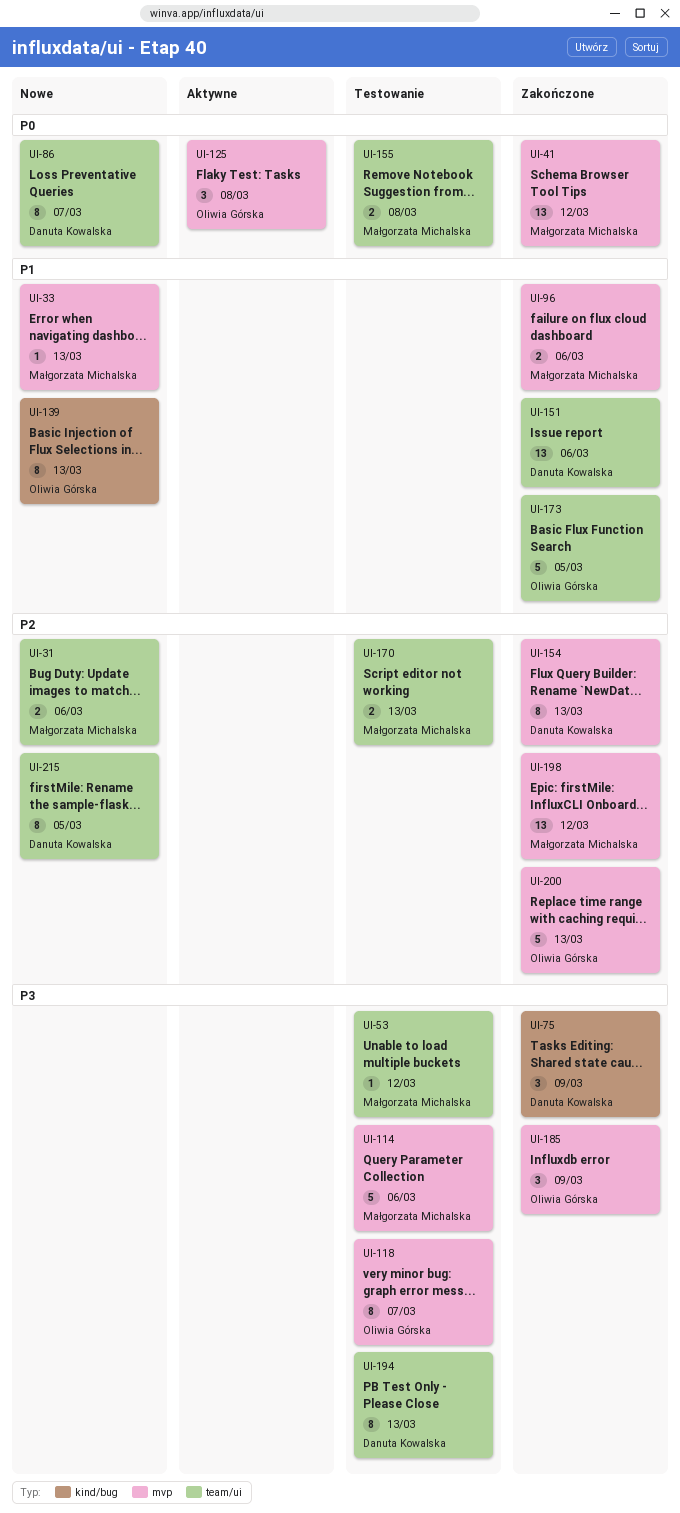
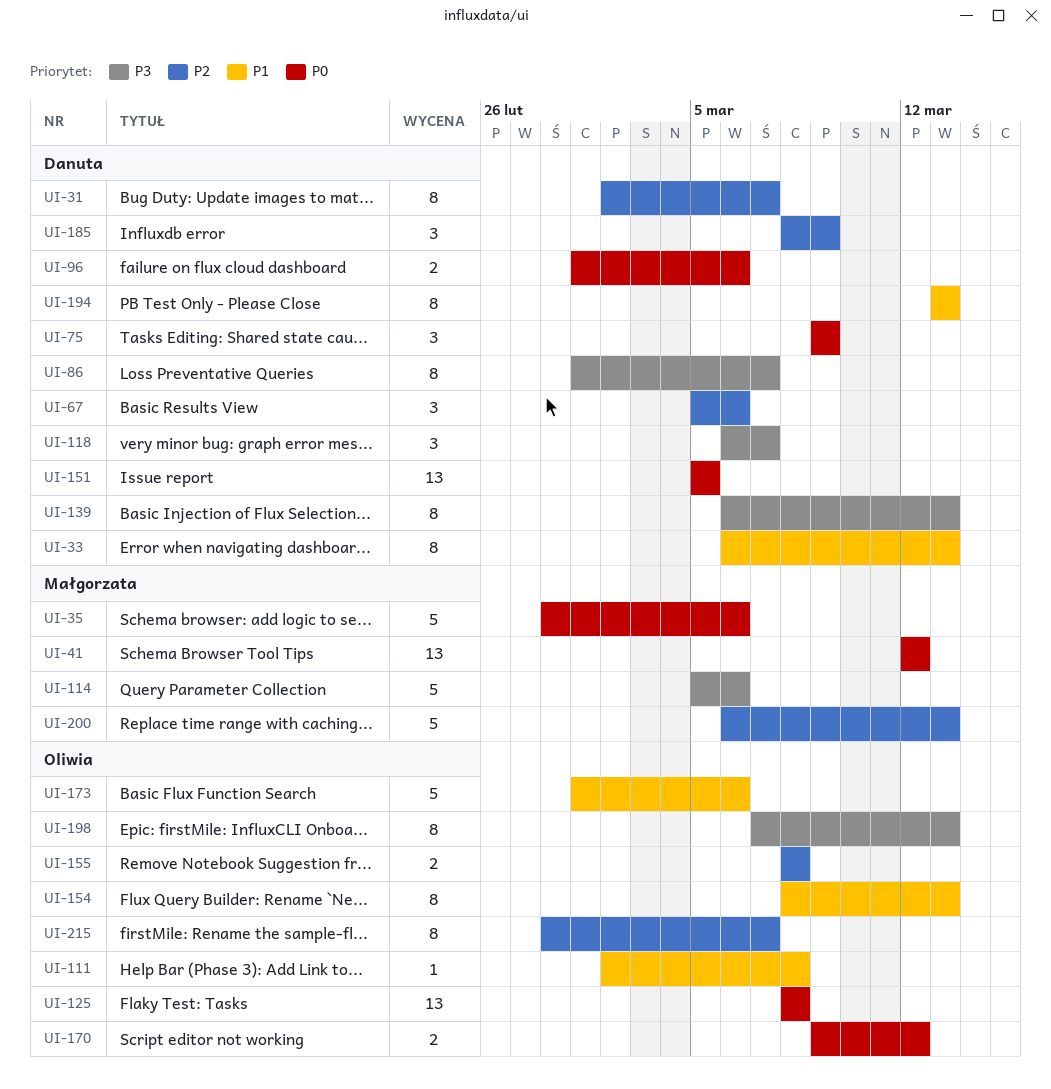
UI-31, owner: Małgorzata Michalska -> Danuta Kowalska
UI-31, estimate: 2 -> 8
UI-31, due: Mar 6 -> Mar 7
UI-33, owner: Małgorzata Michalska -> Danuta Kowalska
UI-33, estimate: 1 -> 8
UI-35: none -> present
UI-53: present -> none
UI-67: none -> present
UI-75, priority: P3 -> P0
UI-86, priority: P0 -> P3
UI-96, owner: Małgorzata Michalska -> Danuta Kowalska
UI-96, priority: P1 -> P0
UI-111: none -> present
UI-118, owner: Oliwia Górska -> Danuta Kowalska
UI-118, estimate: 8 -> 3
UI-125, estimate: 3 -> 13
UI-139, owner: Oliwia Górska -> Danuta Kowalska
UI-139, priority: P1 -> P3
UI-151, priority: P1 -> P0
UI-151, due: Mar 6 -> Mar 5
UI-154, owner: Danuta Kowalska -> Oliwia Górska
UI-154, priority: P2 -> P1
UI-155, owner: Małgorzata Michalska -> Oliwia Górska
UI-155, priority: P0 -> P2
UI-170, owner: Małgorzata Michalska -> Oliwia Górska
UI-170, priority: P2 -> P0
UI-170, due: Mar 13 -> Mar 12
UI-173, due: Mar 5 -> Mar 6
UI-185, owner: Oliwia Górska -> Danuta Kowalska
UI-185, priority: P3 -> P2
UI-194, priority: P3 -> P1
UI-198, owner: Małgorzata Michalska -> Oliwia Górska
UI-198, priority: P2 -> P3
UI-198, estimate: 13 -> 8
UI-198, due: Mar 12 -> Mar 13
UI-200, owner: Oliwia Górska -> Małgorzata Michalska
UI-215, owner: Danuta Kowalska -> Oliwia Górska
UI-215, due: Mar 5 -> Mar 7

